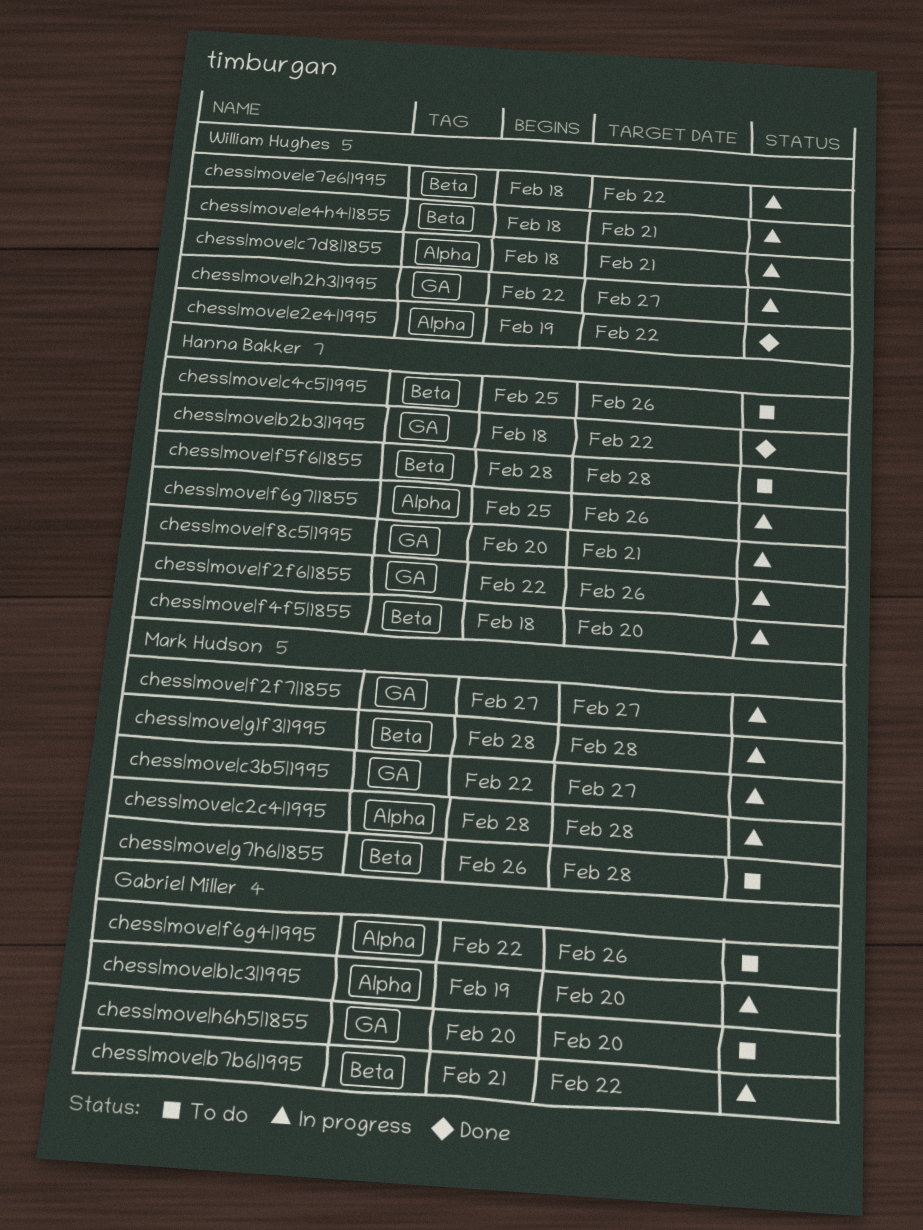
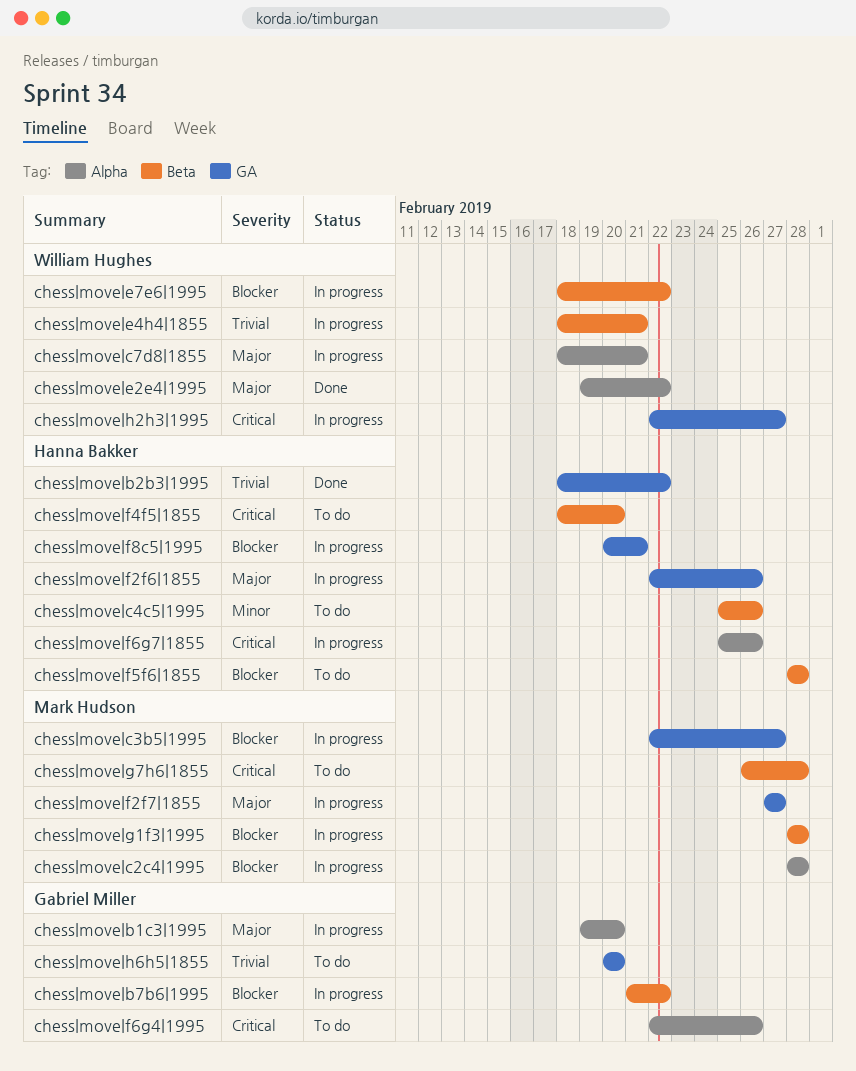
chess|move|f4f5|1855, status: In progress -> To do

